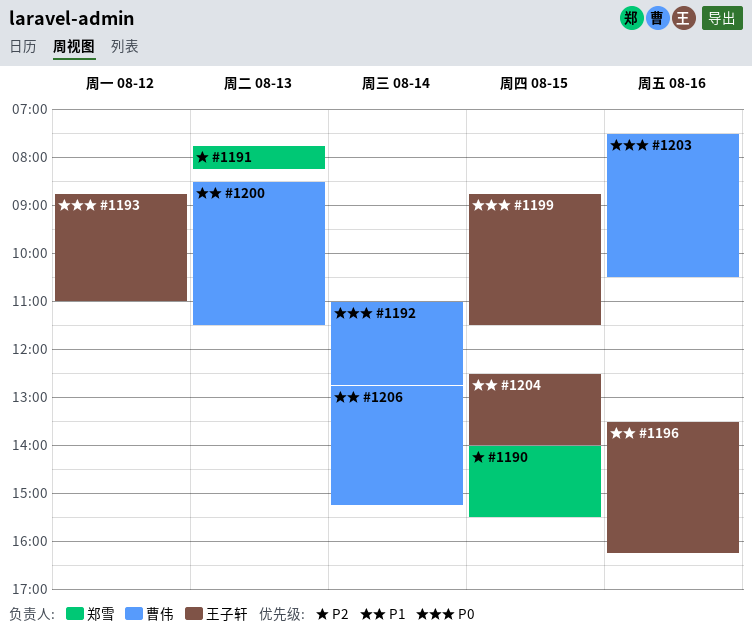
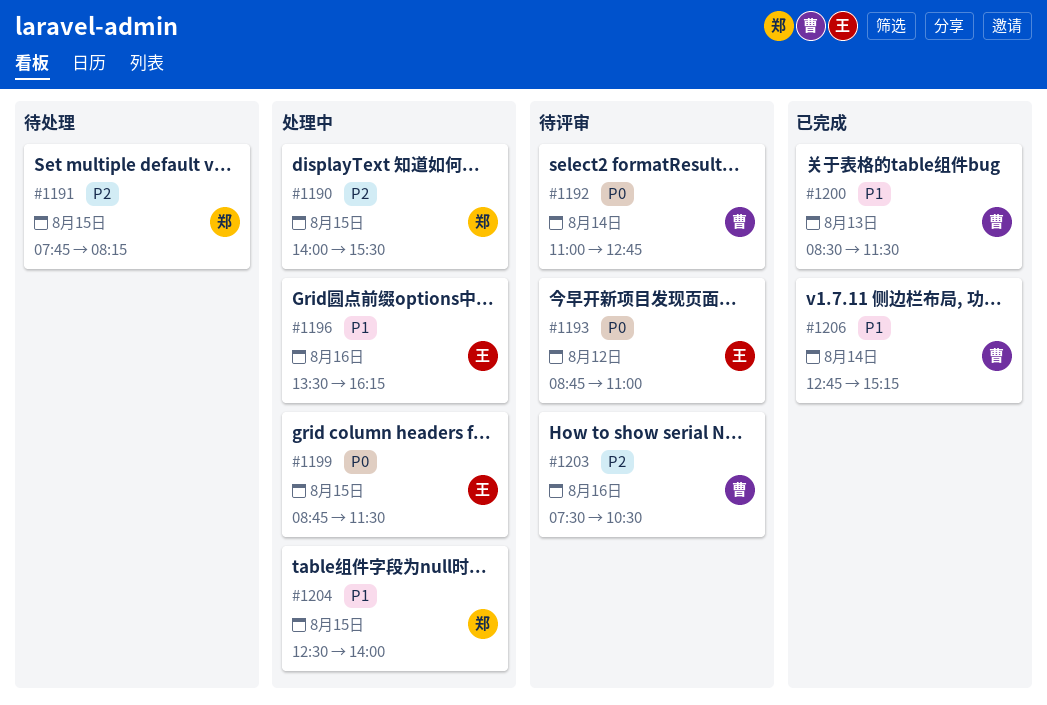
#1191, day: Aug 13 -> Aug 15
#1203, priority: P0 -> P2
#1204, owner: 王子轩 -> 郑雪

